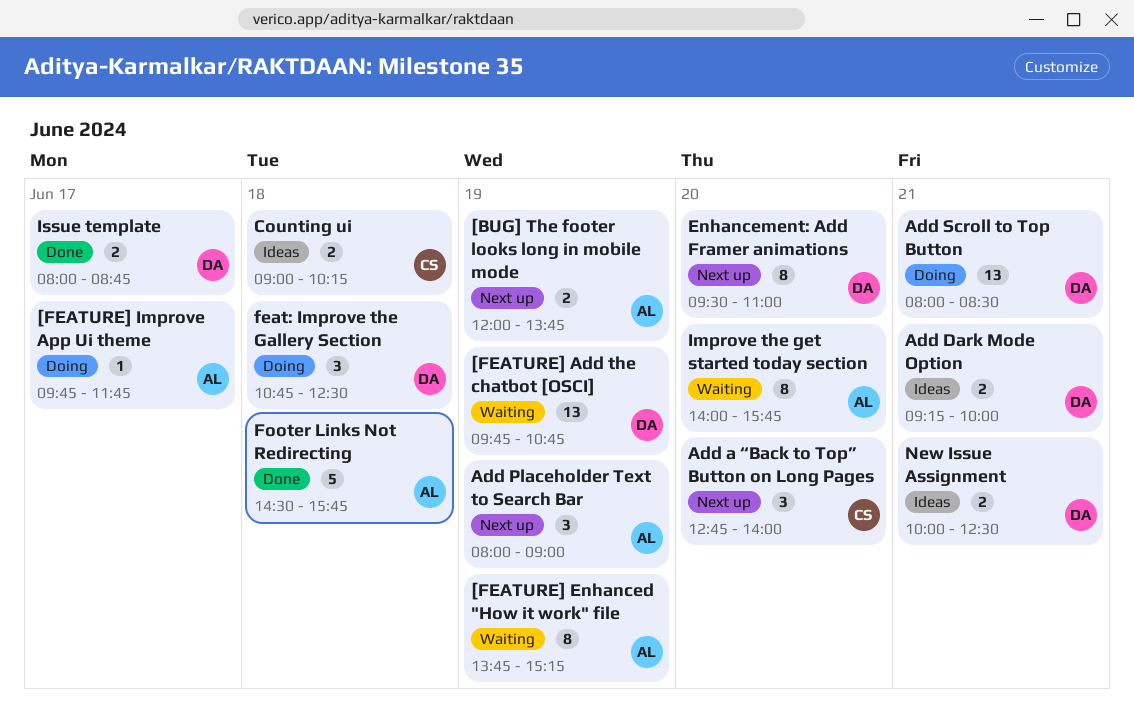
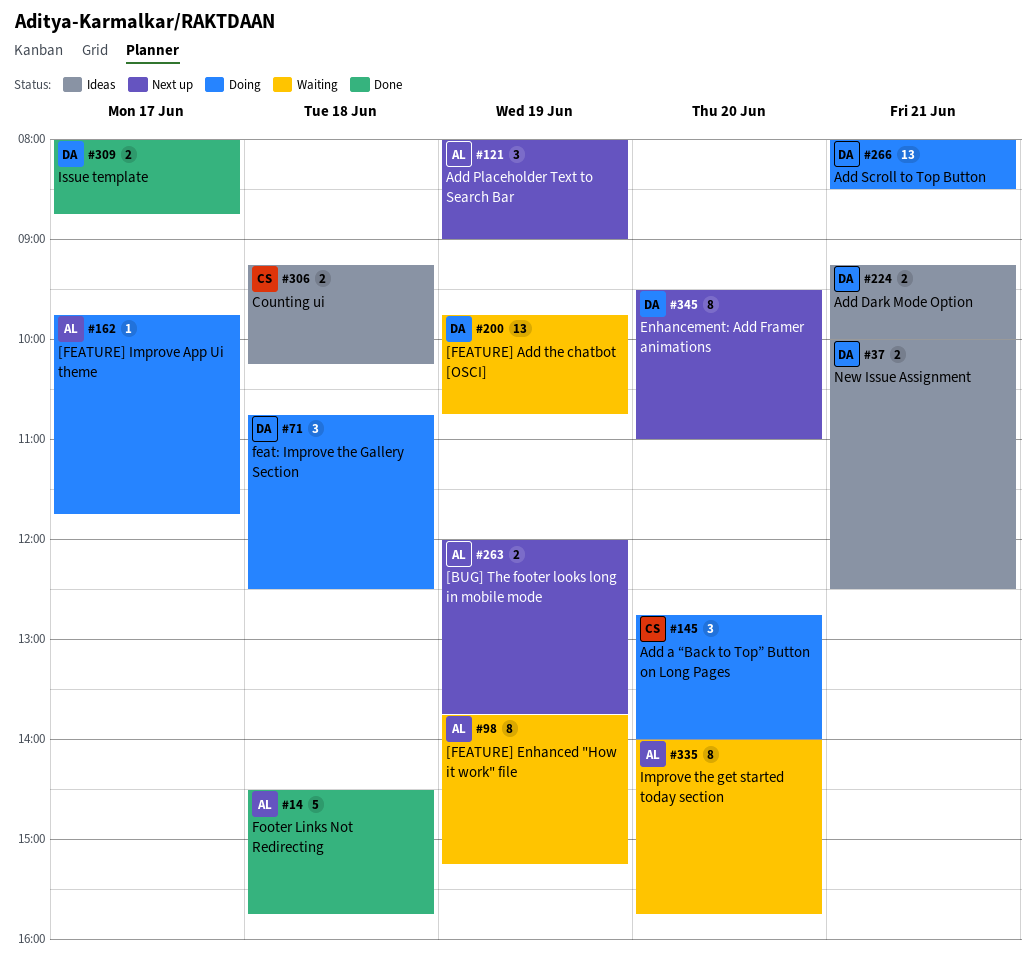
Add a “Back to Top” Button on Long Pages, status: Next up -> Doing
Counting ui, begins: 09:00 -> 09:15

